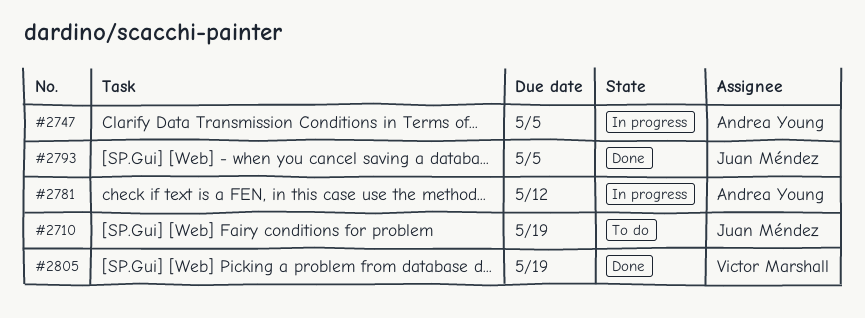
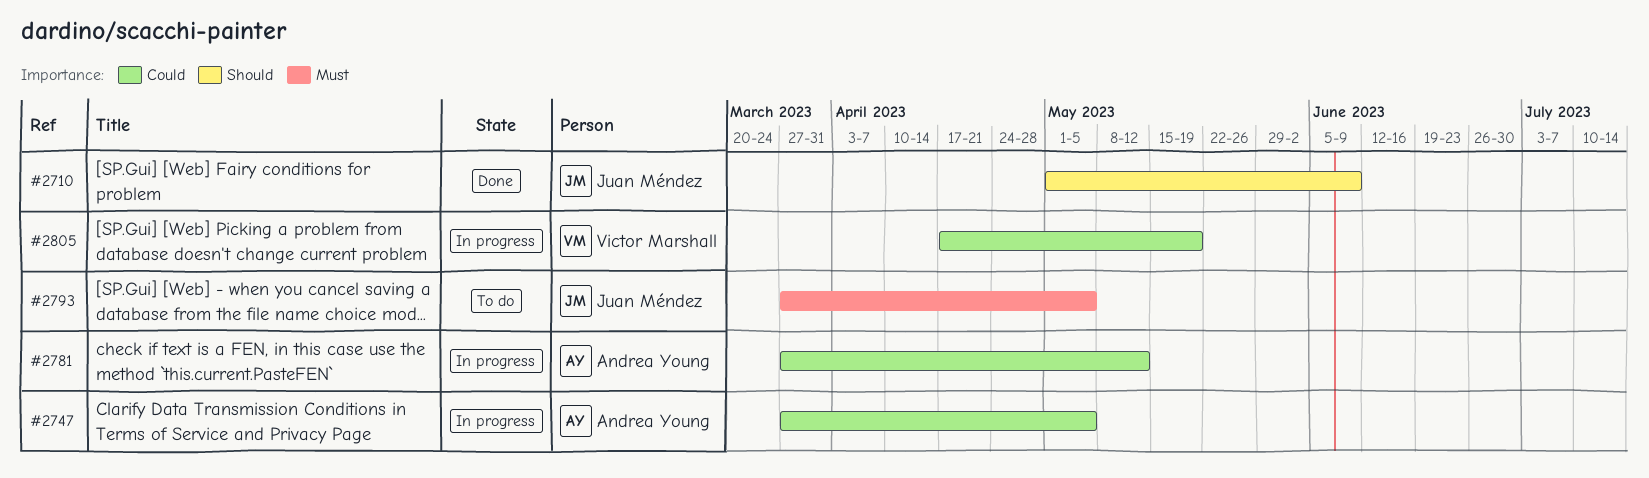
#2710, status: To do -> Done
#2710, due: May 19 -> Jun 9
#2793, status: Done -> To do
#2805, status: Done -> In progress

